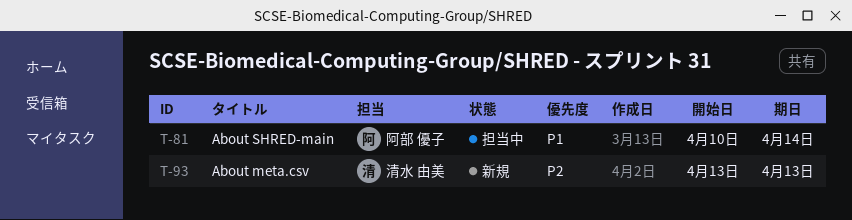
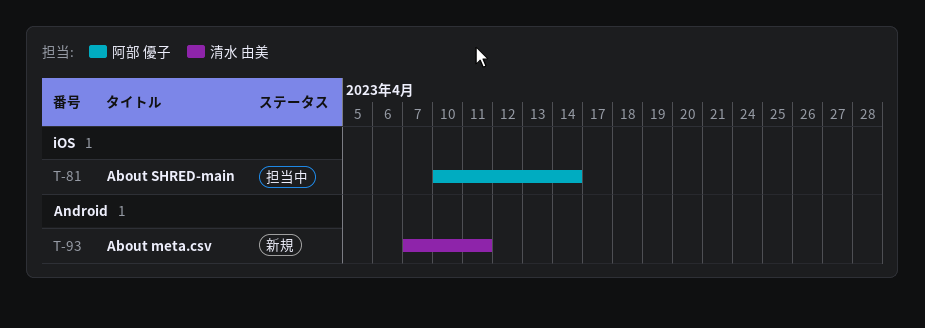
T-93, start: Apr 13 -> Apr 7
T-93, due: Apr 13 -> Apr 11

